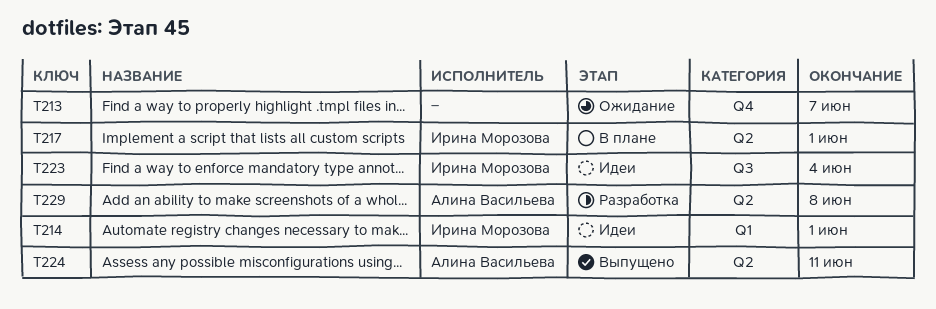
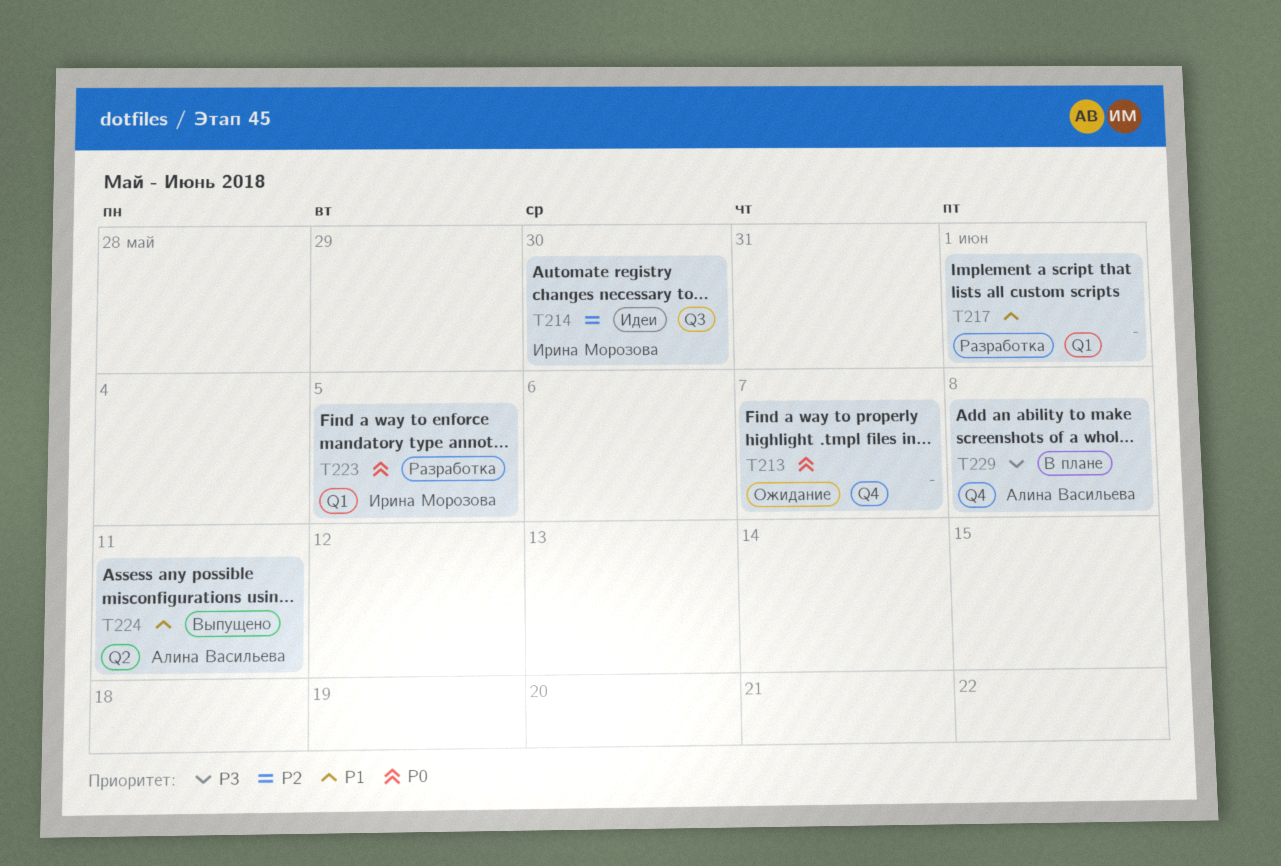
T214, label: Q1 -> Q3
T214, due: Jun 1 -> May 30
T217, status: В плане -> Разработка
T217, owner: Ирина Морозова -> none
T217, label: Q2 -> Q1
T223, status: Идеи -> Разработка
T223, label: Q3 -> Q1
T223, due: Jun 4 -> Jun 5
T229, status: Разработка -> В плане
T229, label: Q2 -> Q4

